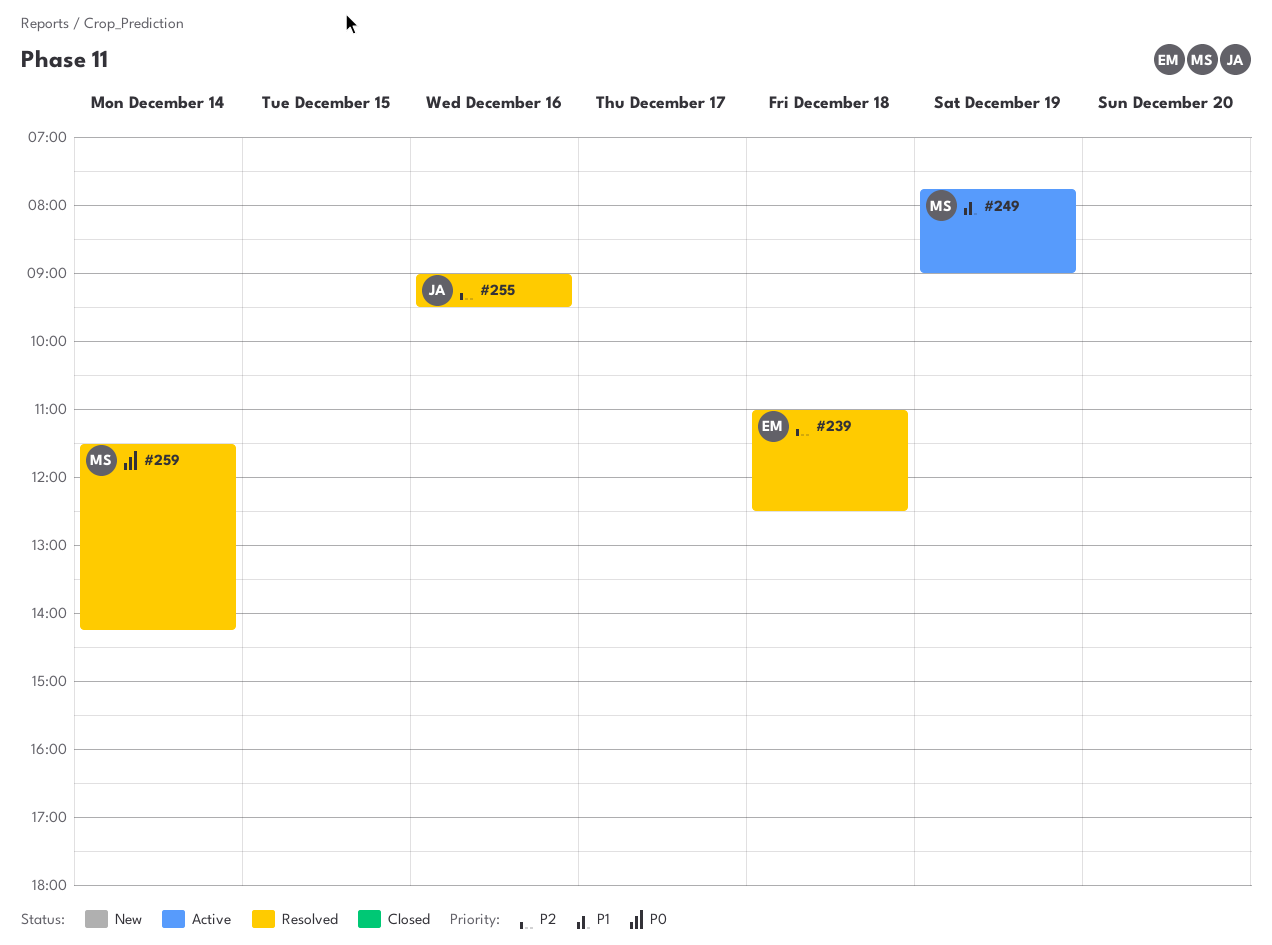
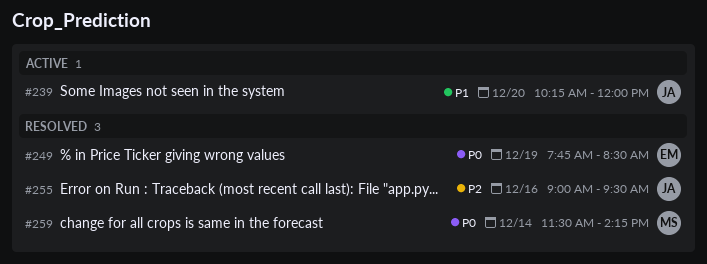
#239, status: Resolved -> Active
#239, owner: EM -> JA
#239, priority: P2 -> P1
#239, day: Dec 18 -> Dec 20
#239, begins: 11:00 -> 10:15
#239, ends: 12:30 -> 12:00
#249, status: Active -> Resolved
#249, owner: MS -> EM
#249, priority: P1 -> P0
#249, ends: 09:00 -> 08:30

